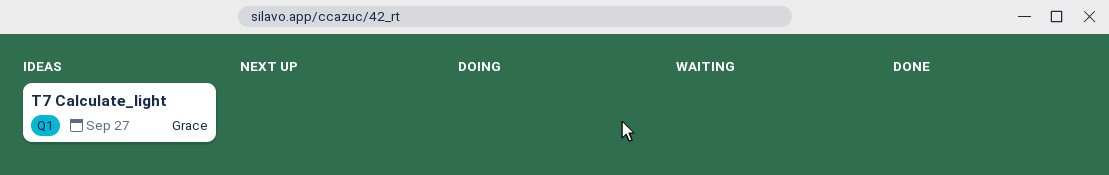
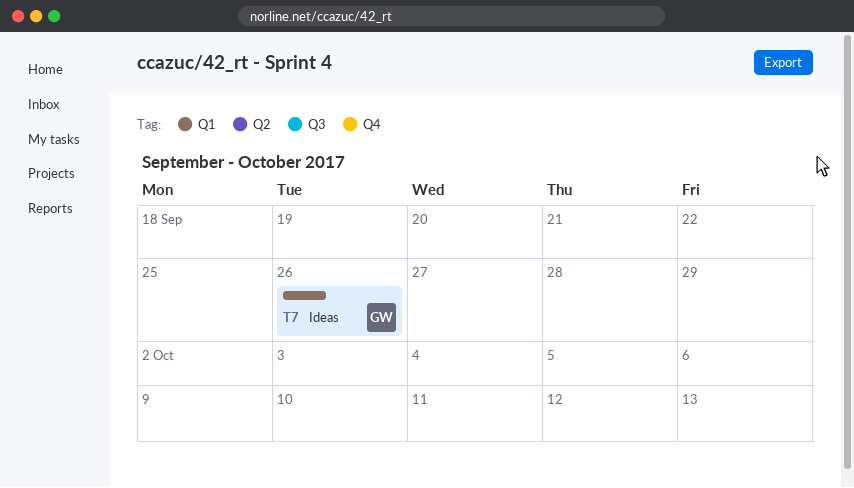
T7, due: Sep 27 -> Sep 26

